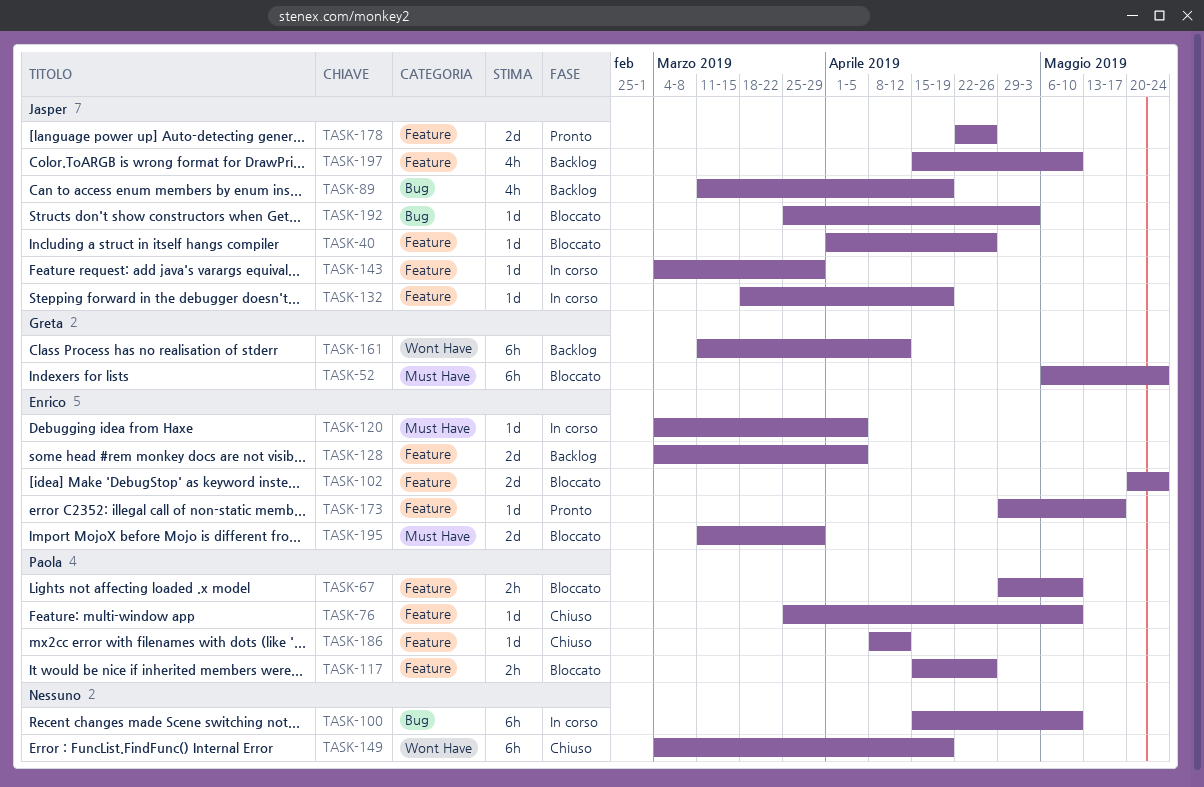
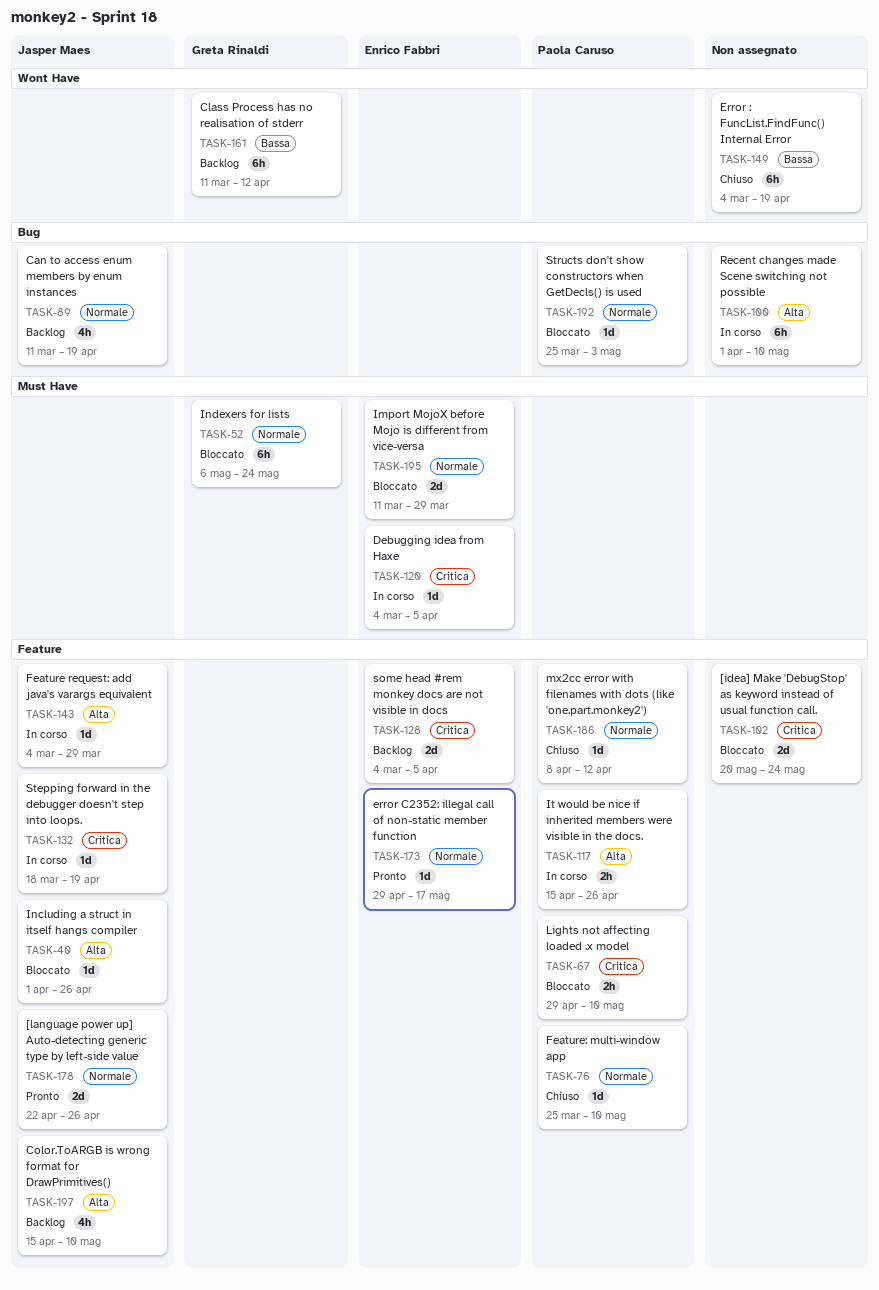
TASK-100, start: Apr 15 -> Apr 1
TASK-102, owner: Enrico Fabbri -> none
TASK-117, status: Bloccato -> In corso
TASK-192, owner: Jasper Maes -> Paola Caruso

